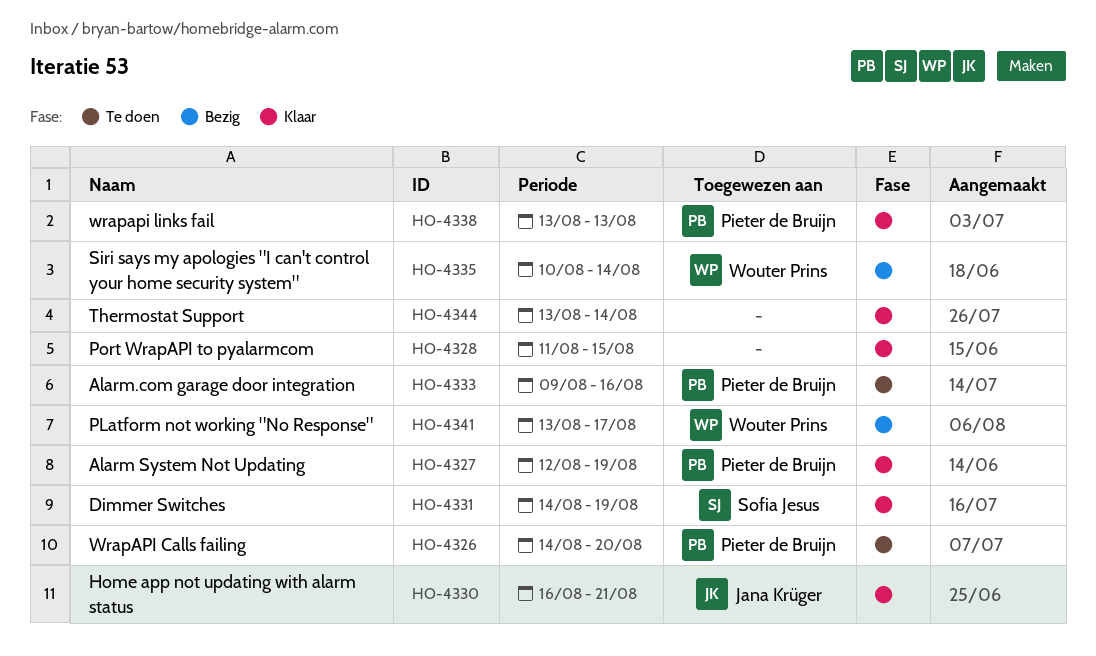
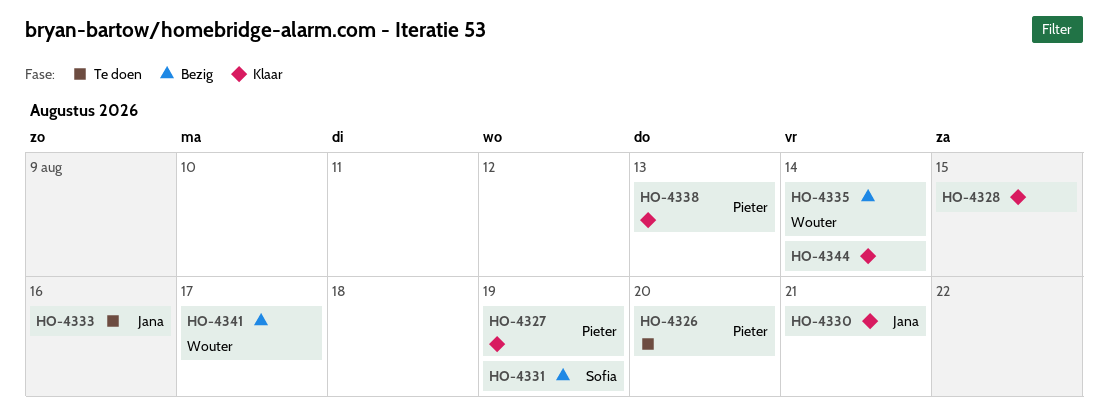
HO-4331, status: Klaar -> Bezig
HO-4333, owner: Pieter de Bruijn -> Jana Krüger

